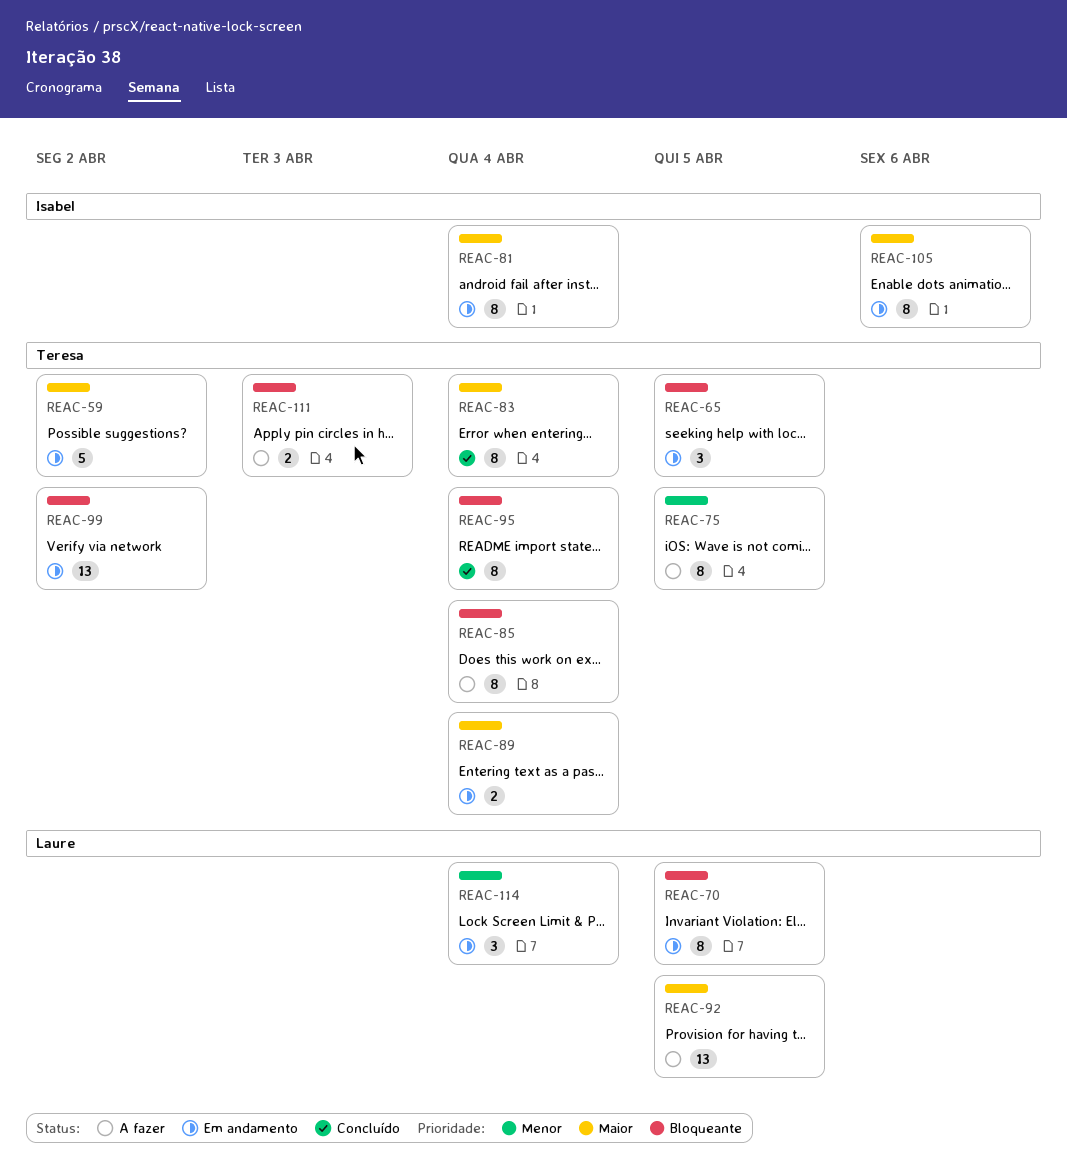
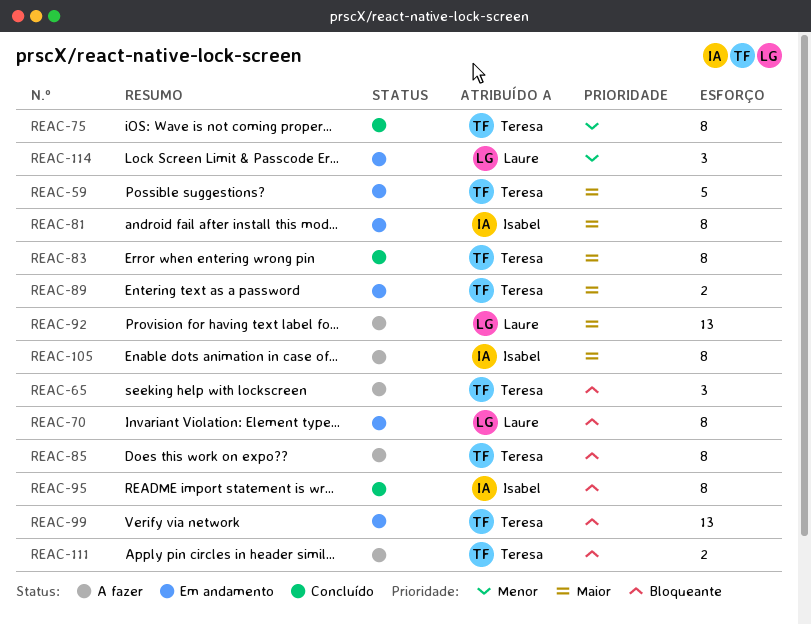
REAC-65, status: Em andamento -> A fazer
REAC-75, status: A fazer -> Concluído
REAC-95, owner: Teresa -> Isabel
REAC-105, status: Em andamento -> A fazer

